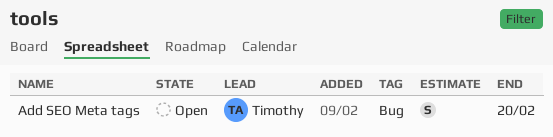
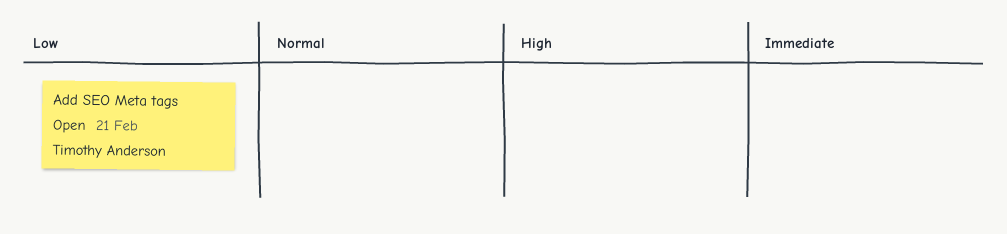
Add SEO Meta tags, due: Feb 20 -> Feb 21

